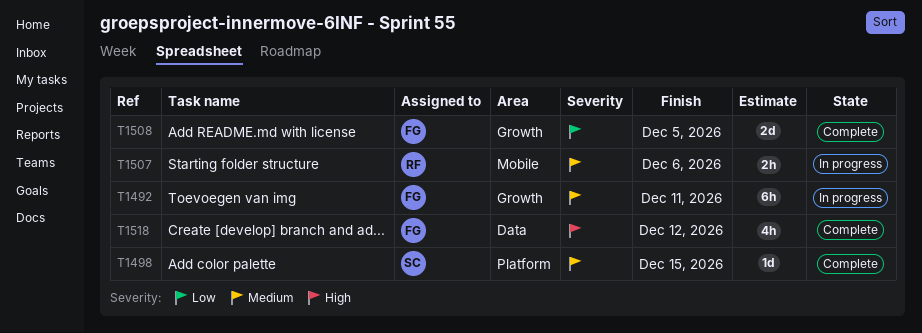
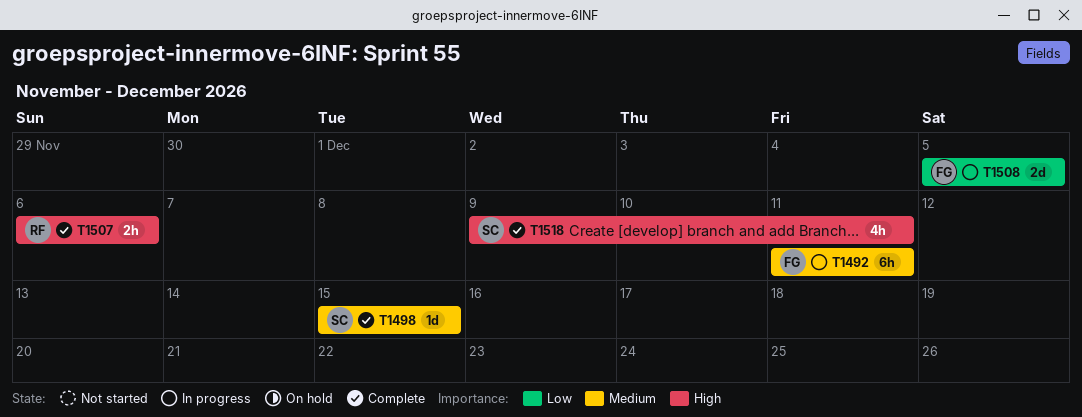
T1507, status: In progress -> Complete
T1507, priority: Medium -> High
T1508, status: Complete -> In progress
T1518, owner: FG -> SC
T1518, due: Dec 12 -> Dec 11

